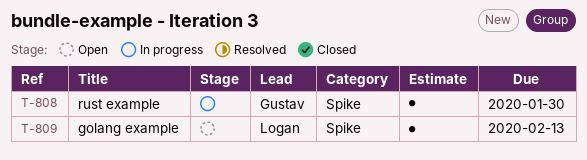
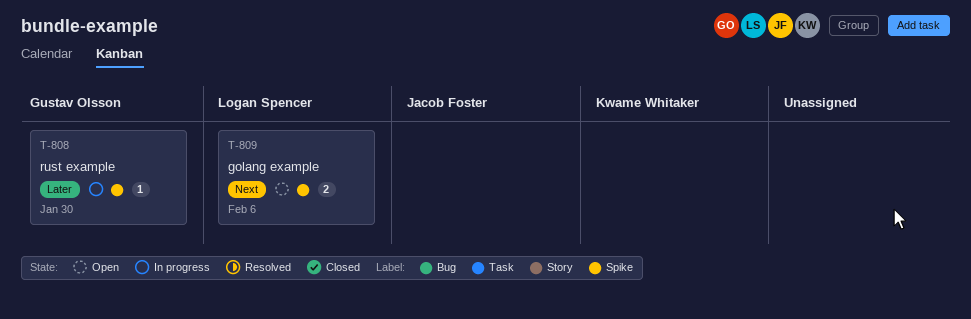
T-809, estimate: 1 -> 2
T-809, due: Feb 13 -> Feb 6

